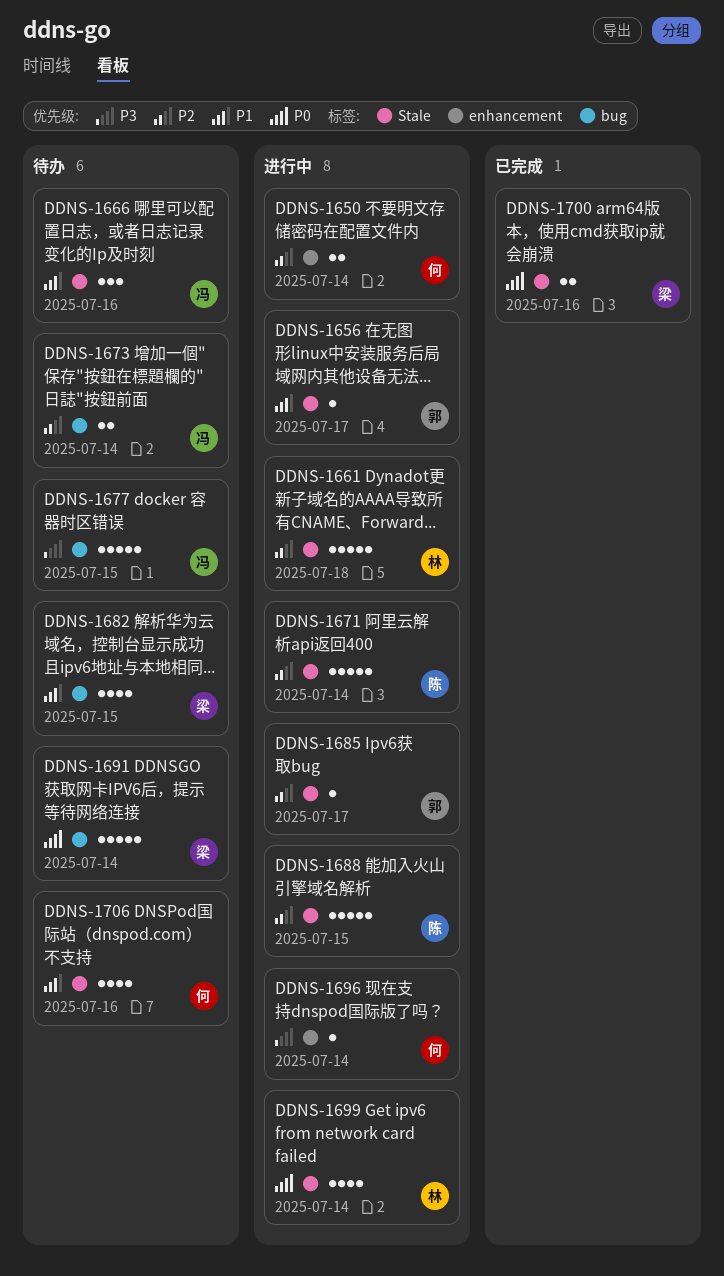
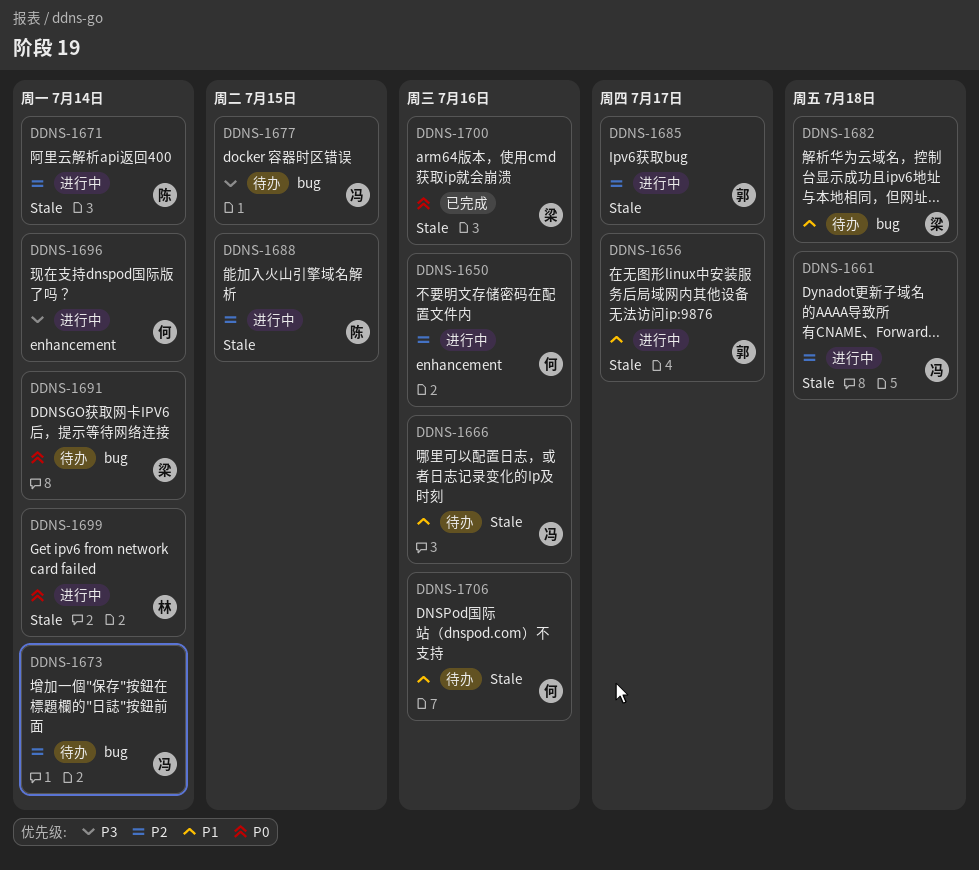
DDNS-1650, due: Jul 14 -> Jul 16
DDNS-1661, owner: 林 -> 冯
DDNS-1682, due: Jul 15 -> Jul 18

